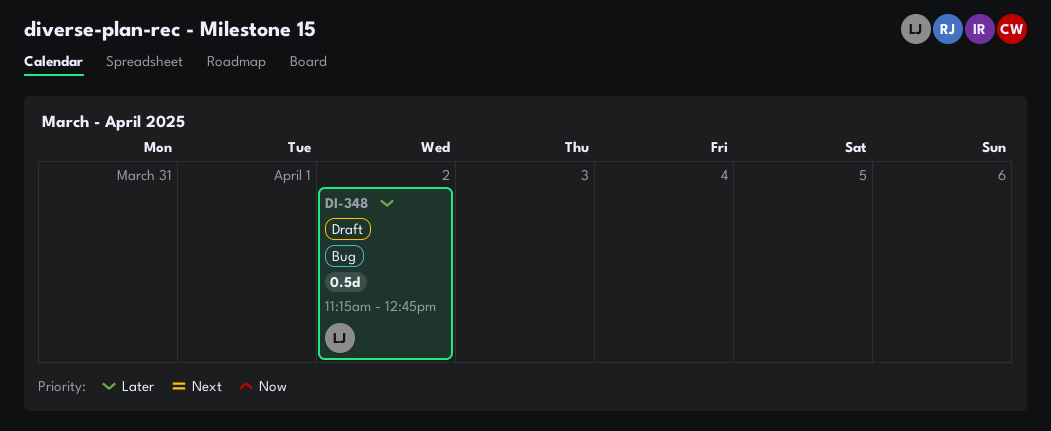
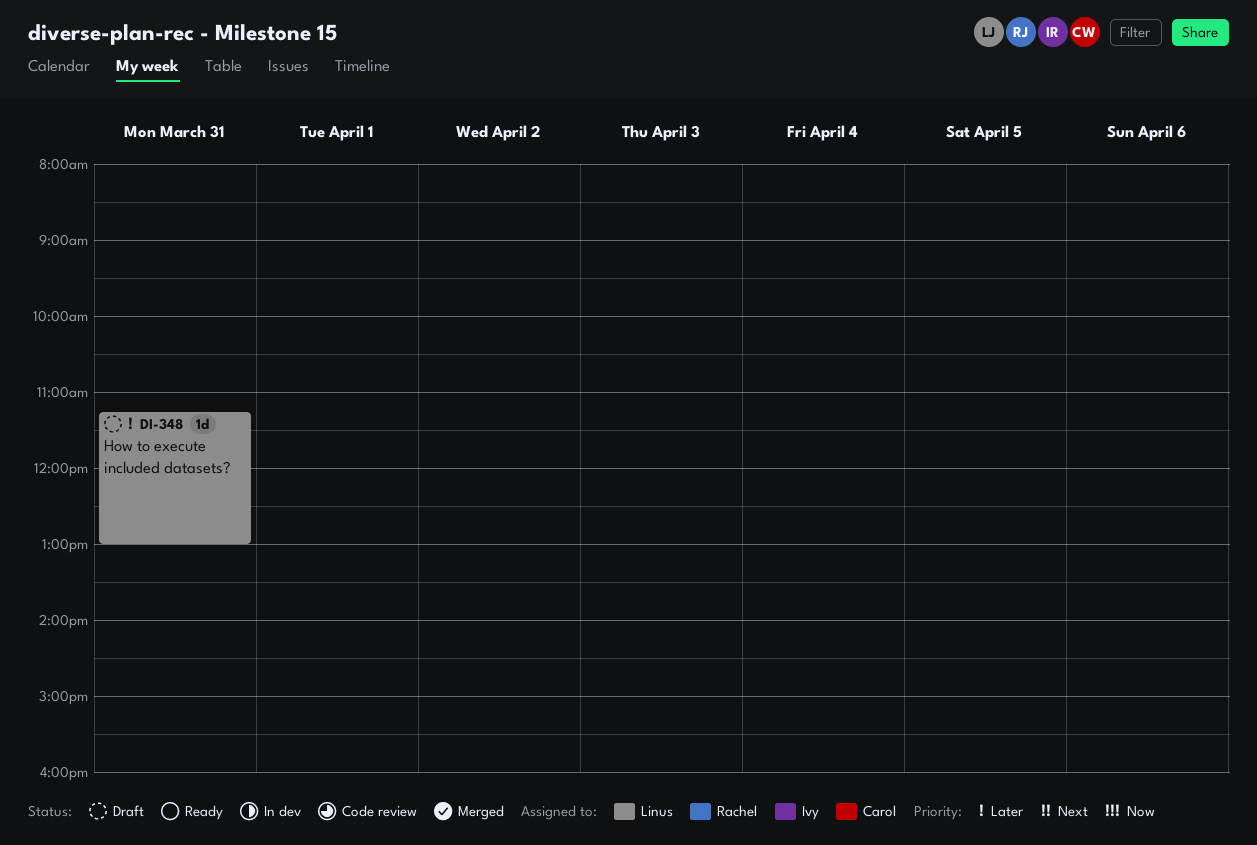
DI-348, estimate: 0.5d -> 1d
DI-348, day: Apr 2 -> Mar 31
DI-348, ends: 12:45 -> 13:00

